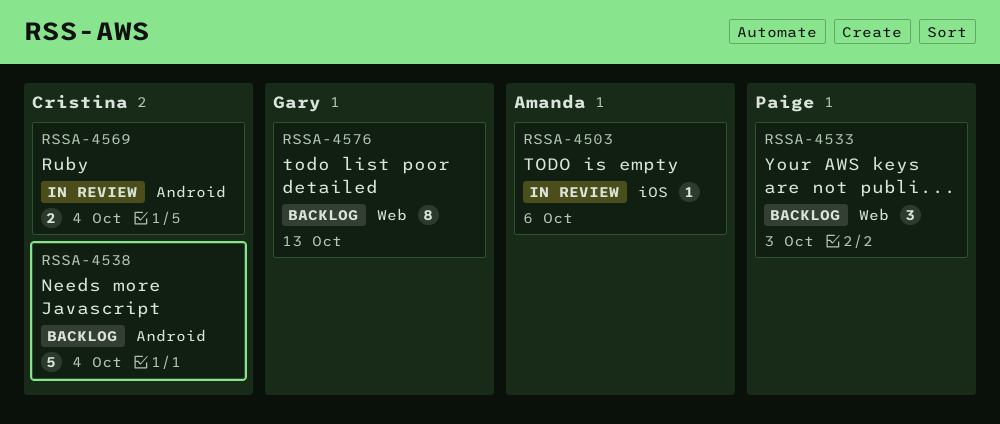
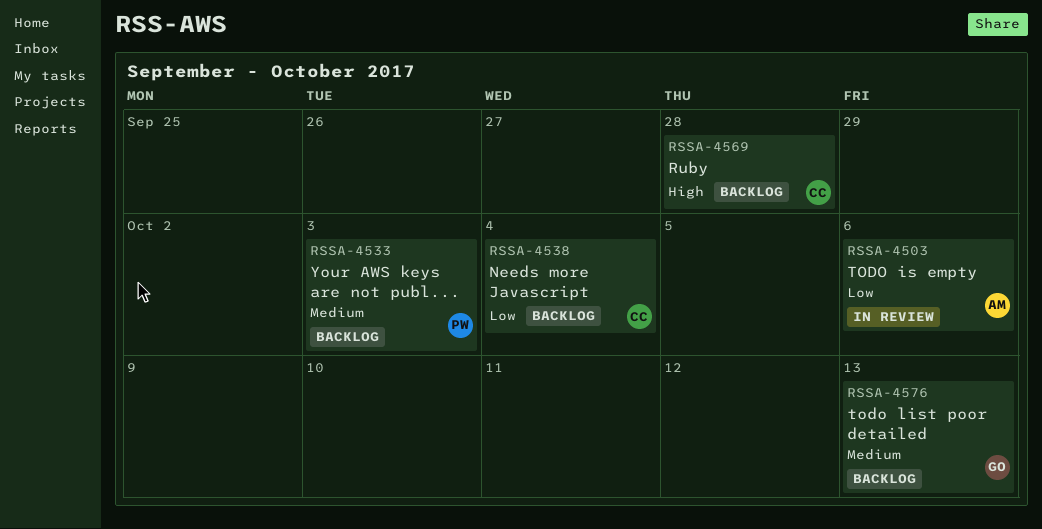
RSSA-4569, status: In review -> Backlog
RSSA-4569, due: Oct 4 -> Sep 28

